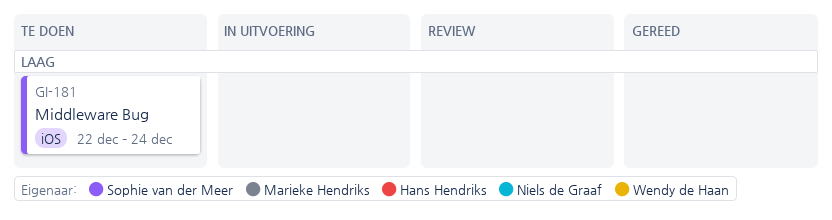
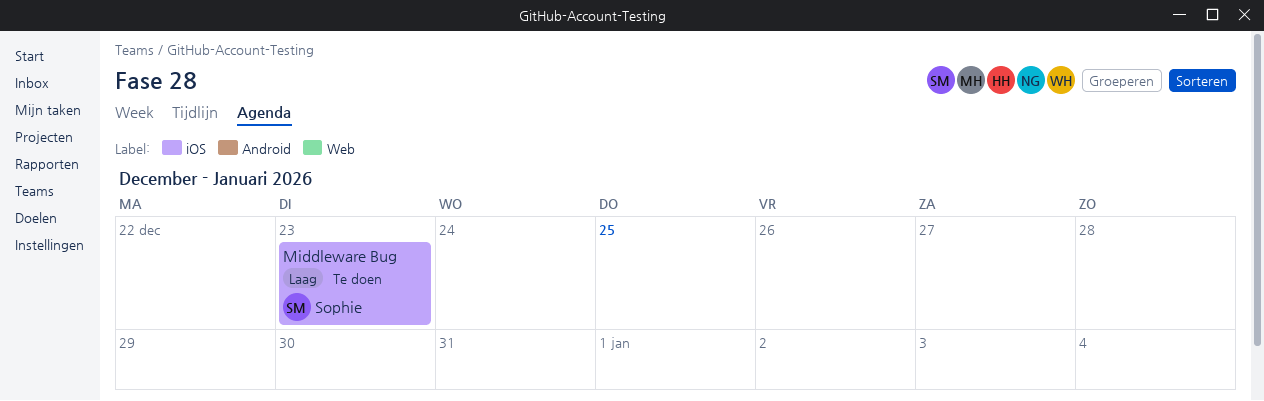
Middleware Bug, due: Dec 24 -> Dec 23

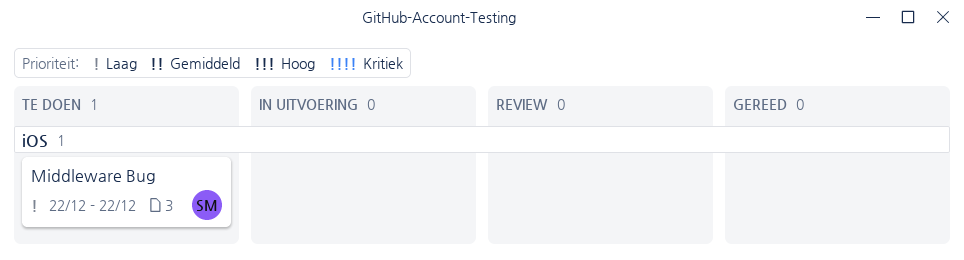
Middleware Bug, due: Dec 23 -> Dec 22

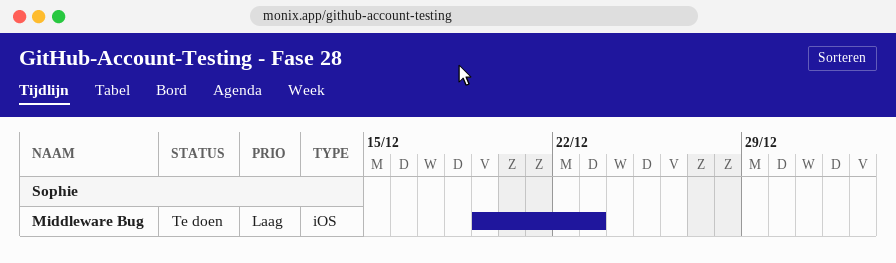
Middleware Bug, start: Dec 22 -> Dec 19
Middleware Bug, due: Dec 22 -> Dec 23

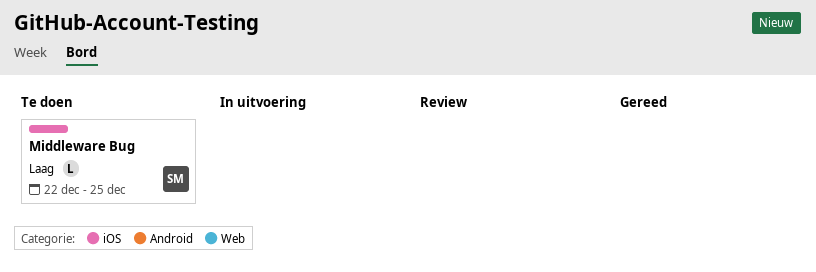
Middleware Bug, start: Dec 19 -> Dec 22
Middleware Bug, due: Dec 23 -> Dec 25

